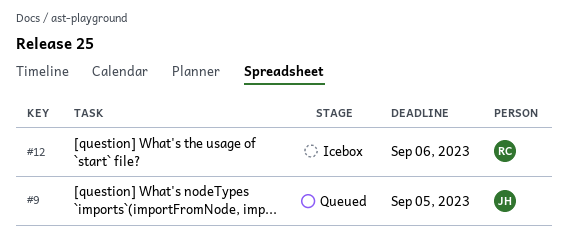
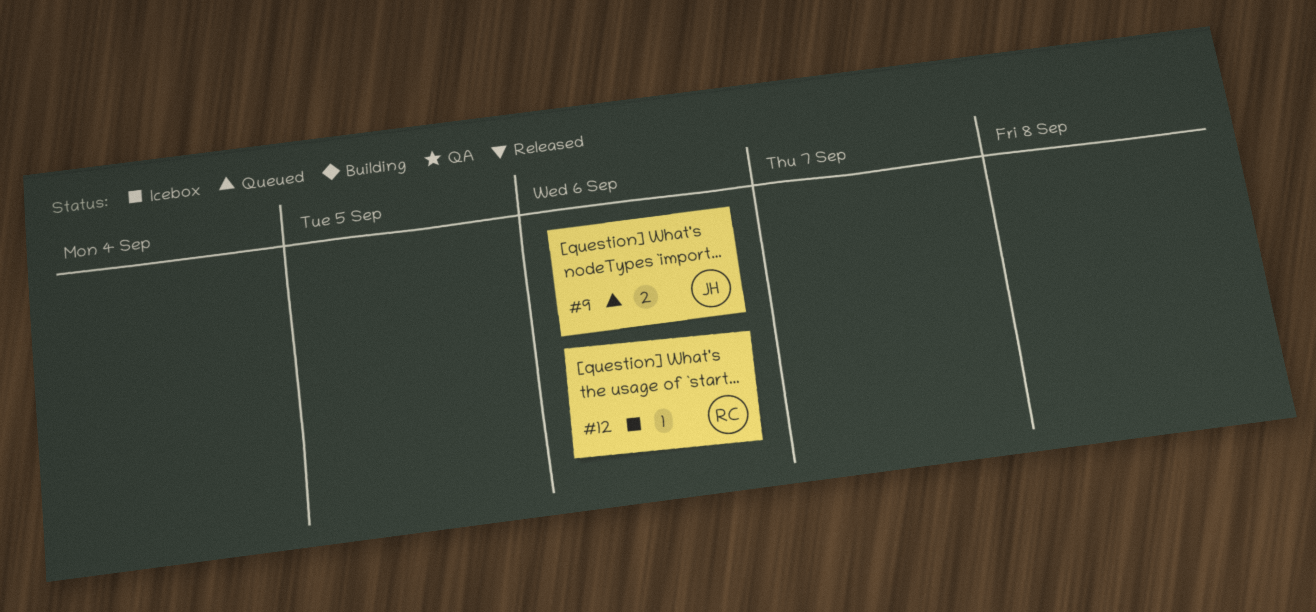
#9, due: Sep 5 -> Sep 6

